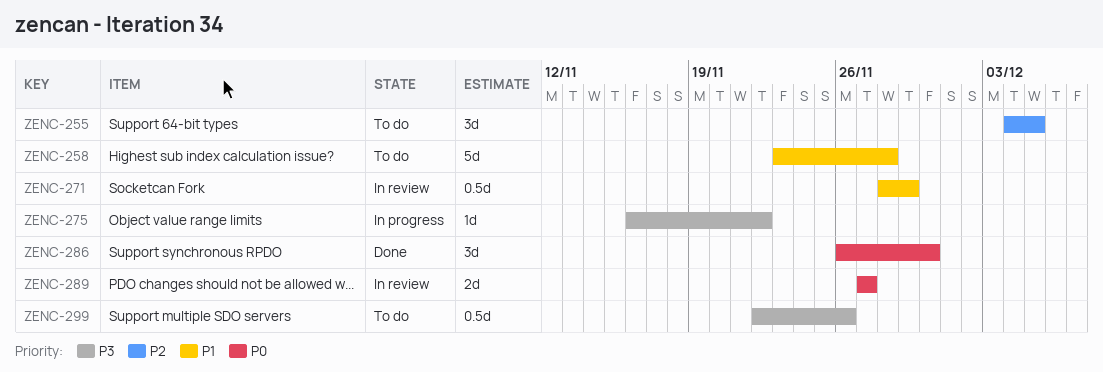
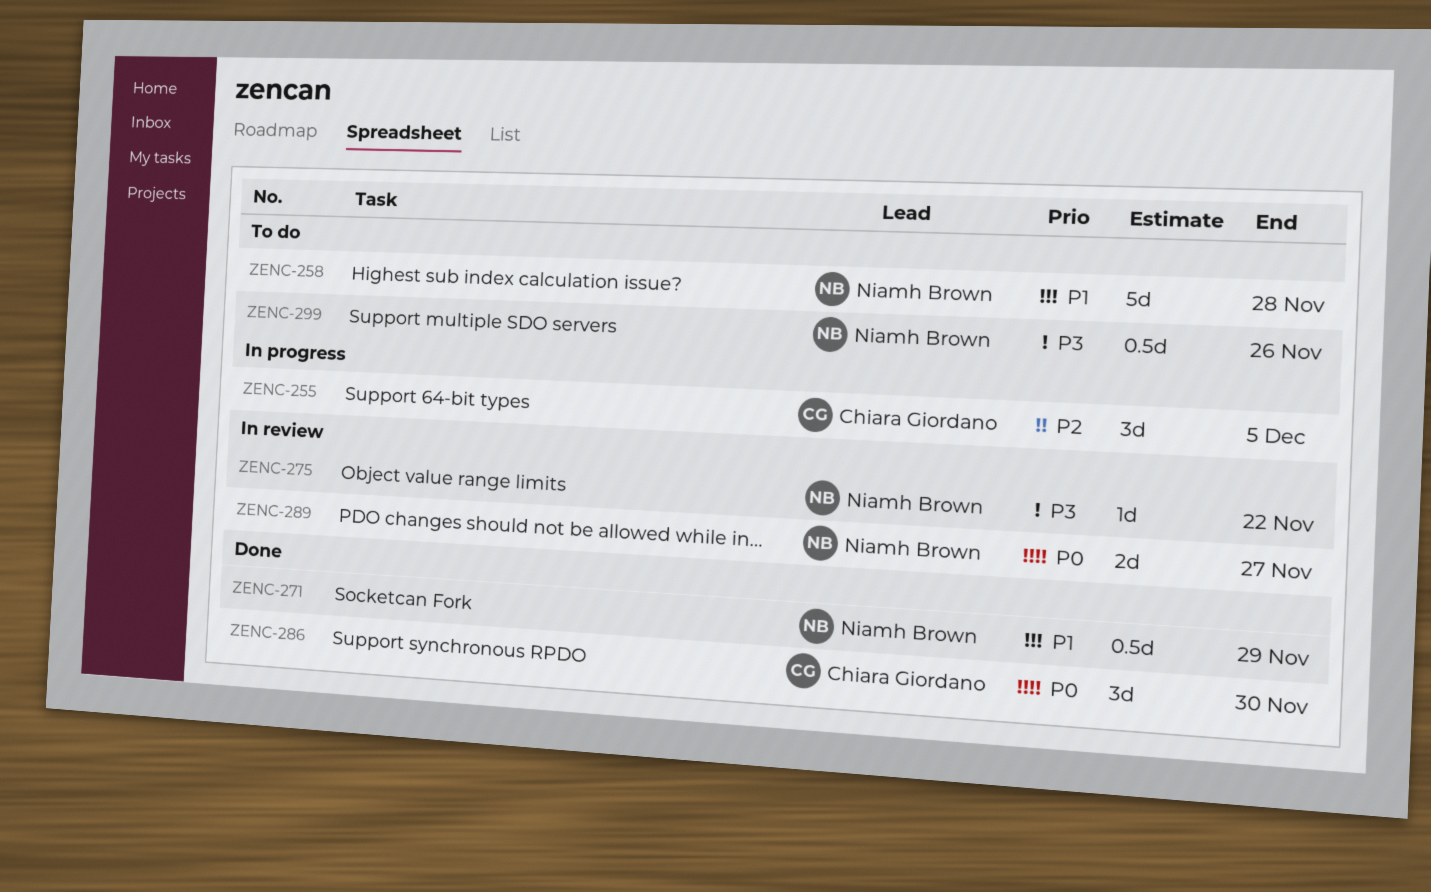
ZENC-255, status: To do -> In progress
ZENC-271, status: In review -> Done
ZENC-275, status: In progress -> In review

